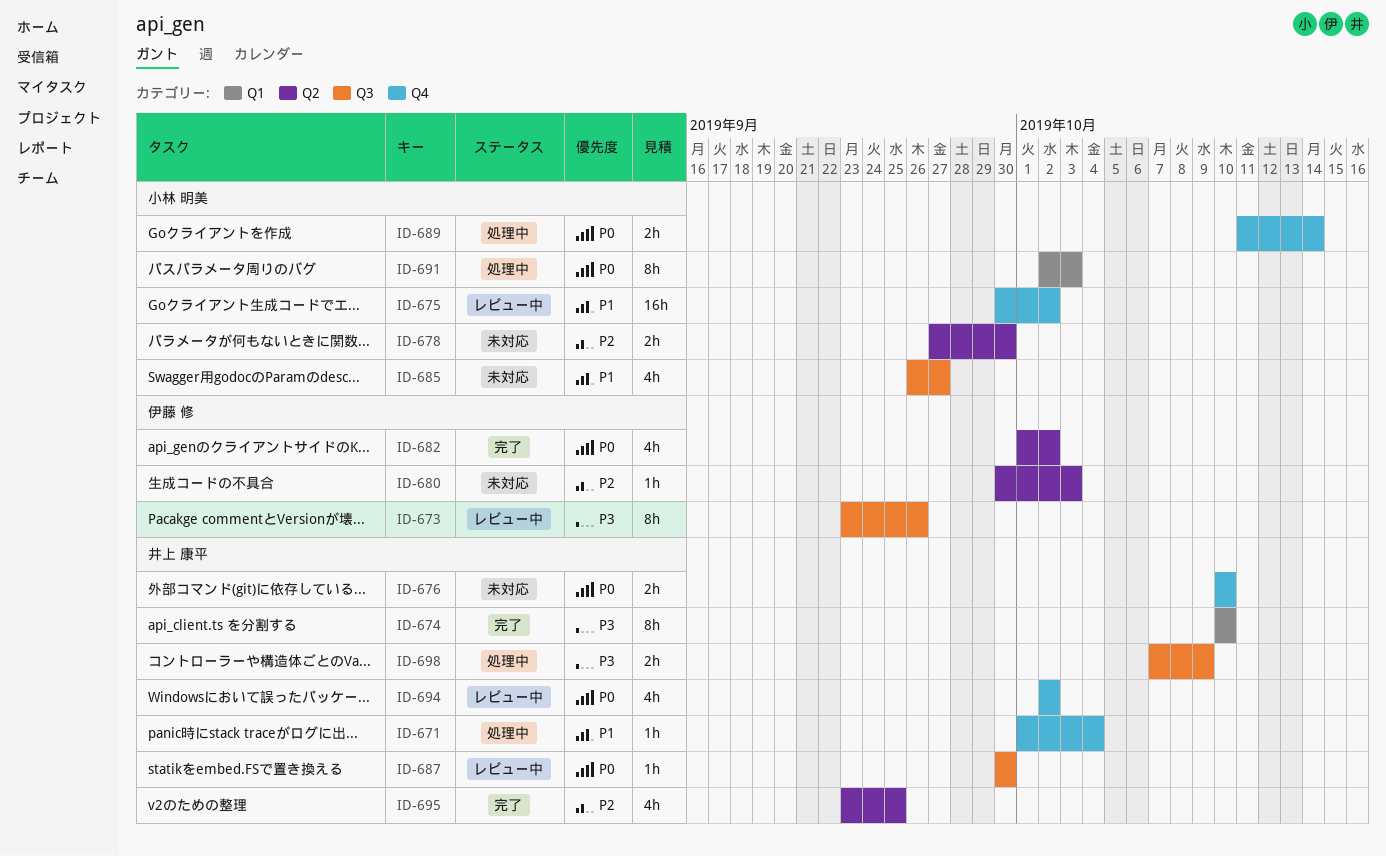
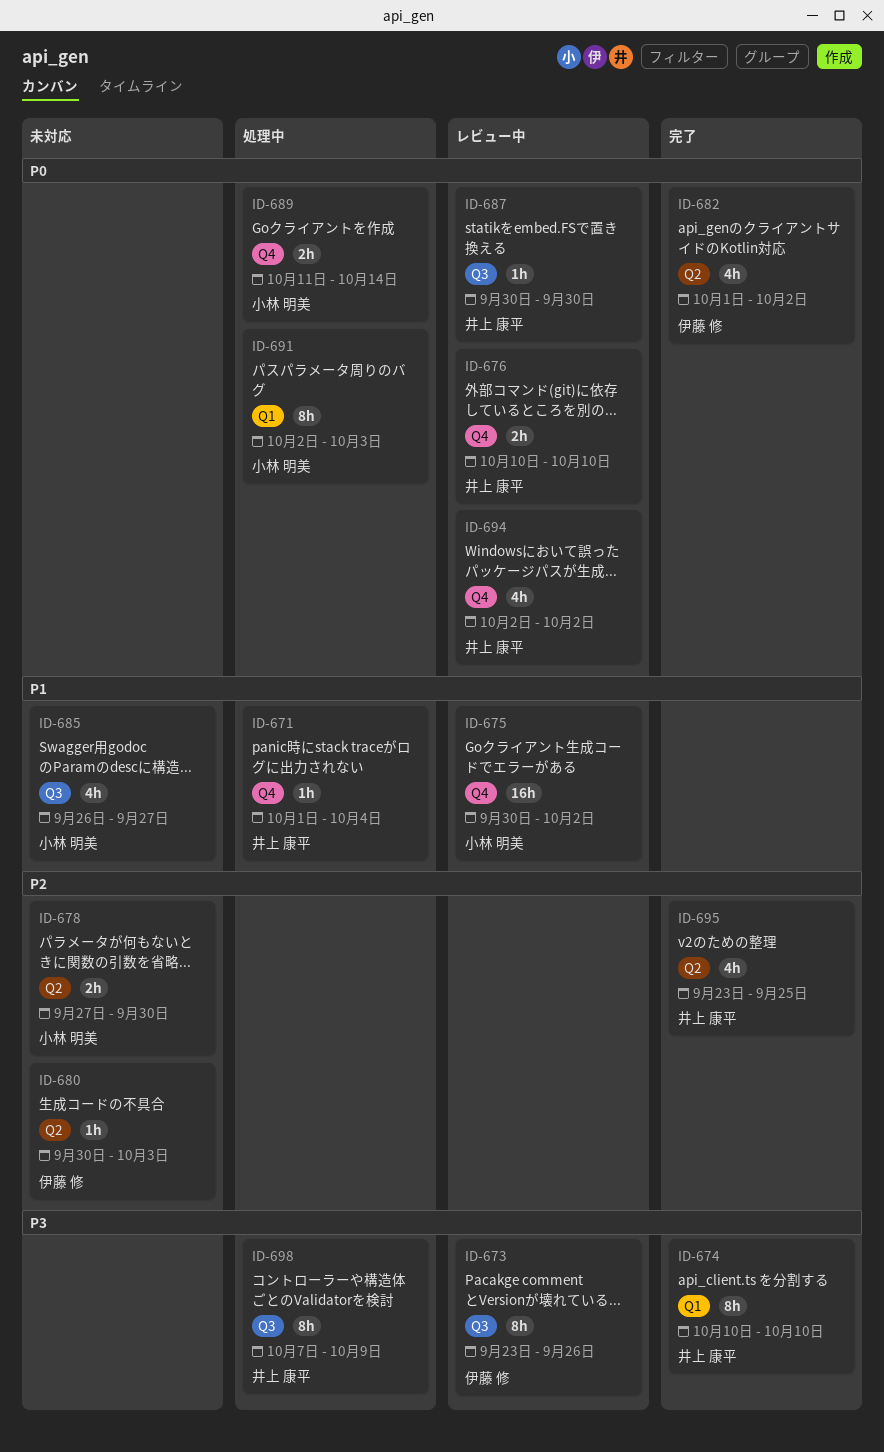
ID-676, status: 未対応 -> レビュー中
ID-698, estimate: 2h -> 8h

